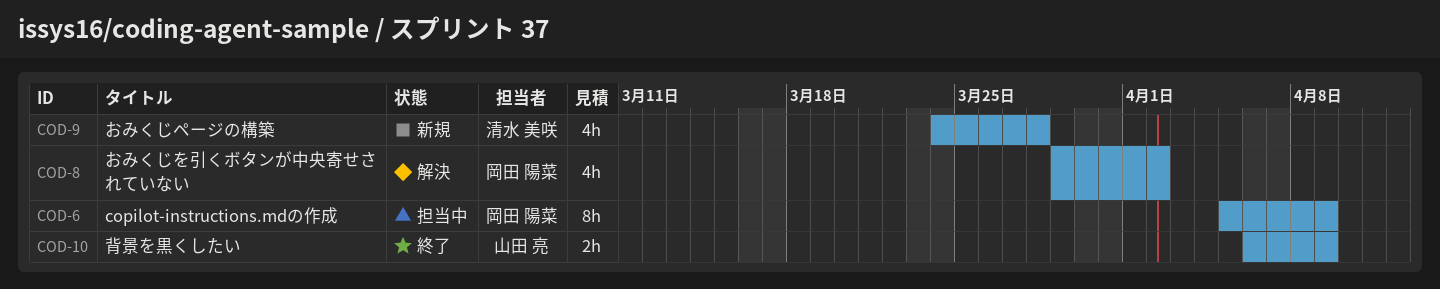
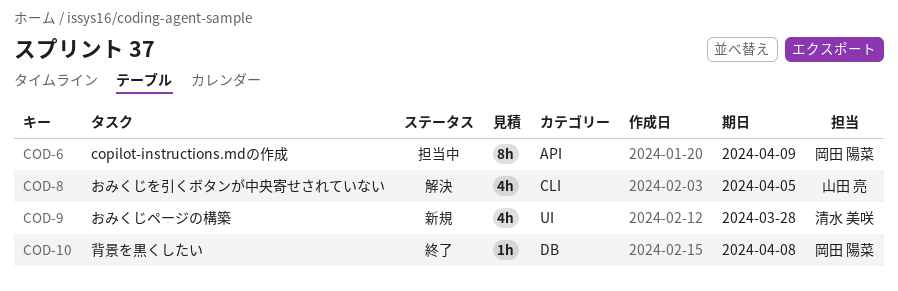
COD-8, owner: 岡田 陽菜 -> 山田 亮
COD-8, due: Apr 2 -> Apr 5
COD-10, owner: 山田 亮 -> 岡田 陽菜
COD-10, estimate: 2h -> 1h
COD-10, due: Apr 9 -> Apr 8

